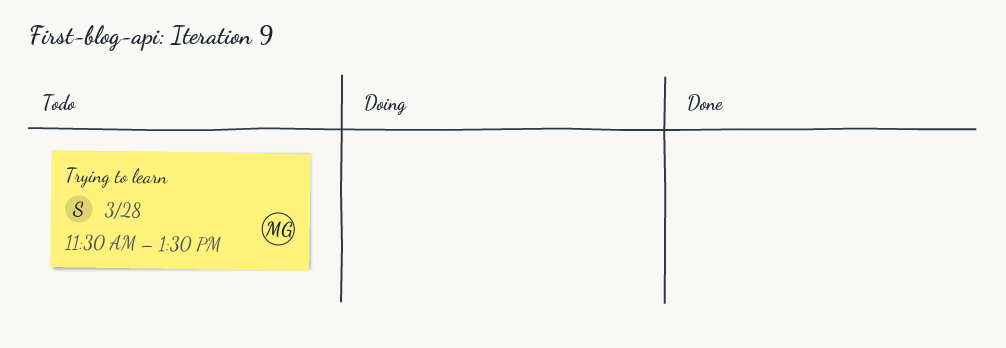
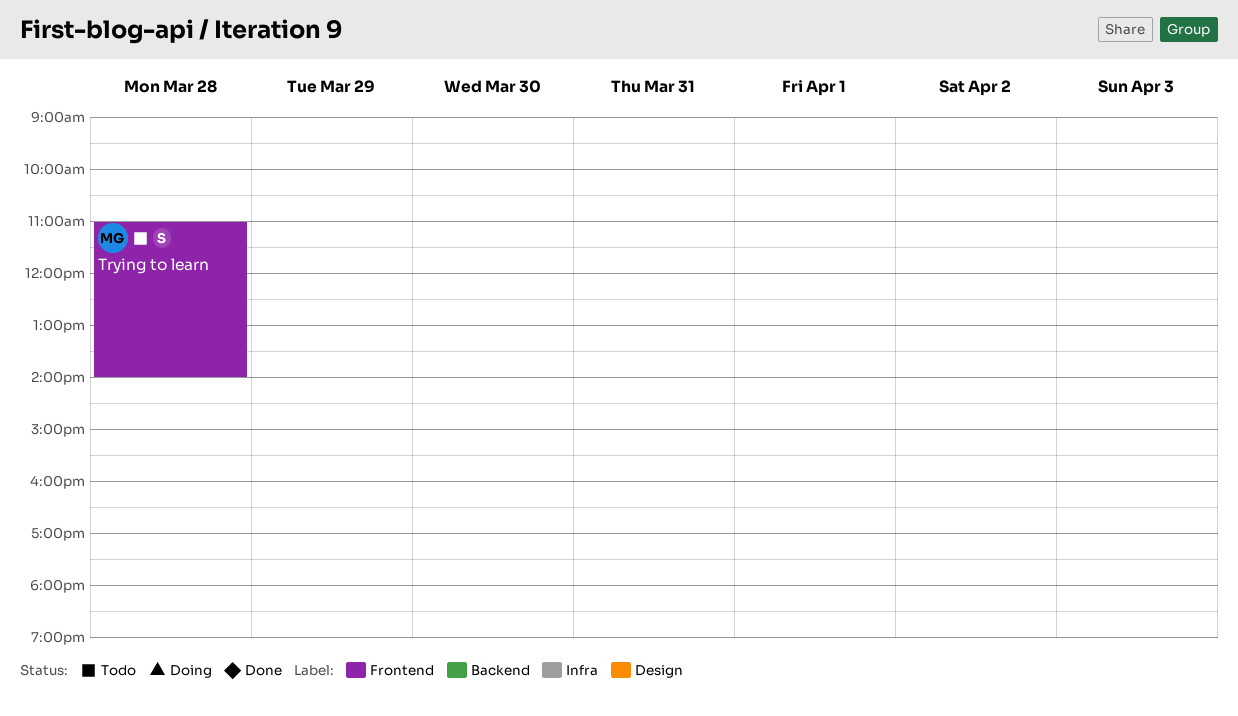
Trying to learn, begins: 11:30 -> 11:00
Trying to learn, ends: 13:30 -> 14:00

